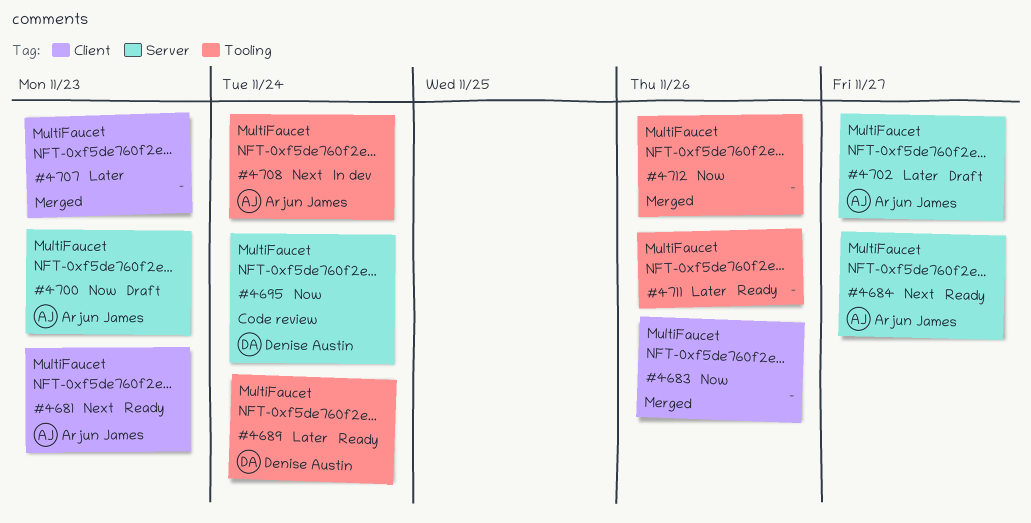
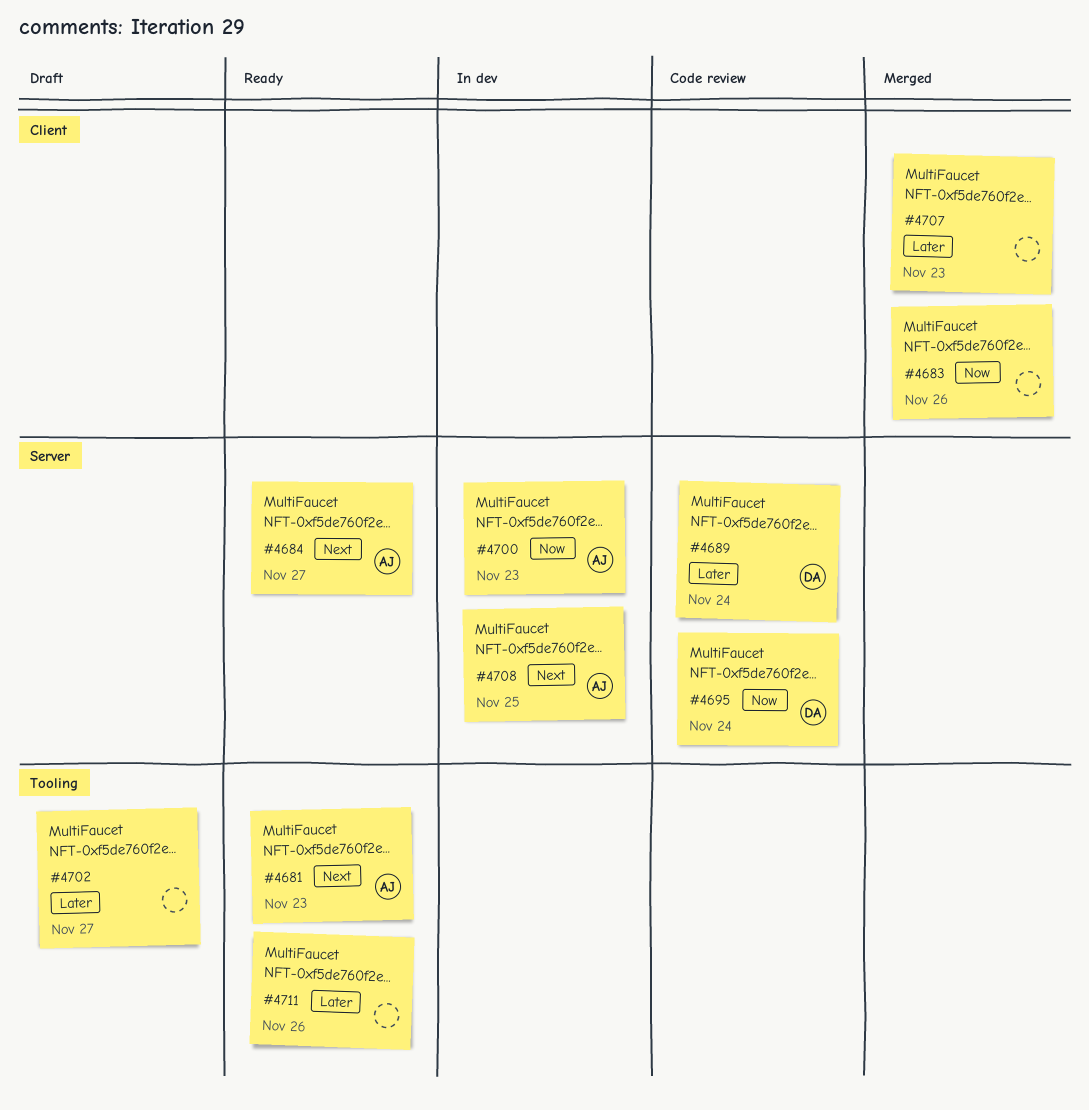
#4681, label: Client -> Tooling
#4689, status: Ready -> Code review
#4689, label: Tooling -> Server
#4700, status: Draft -> In dev
#4702, owner: Arjun James -> none
#4702, label: Server -> Tooling
#4708, label: Tooling -> Server
#4708, due: Nov 24 -> Nov 25
#4712: present -> none

